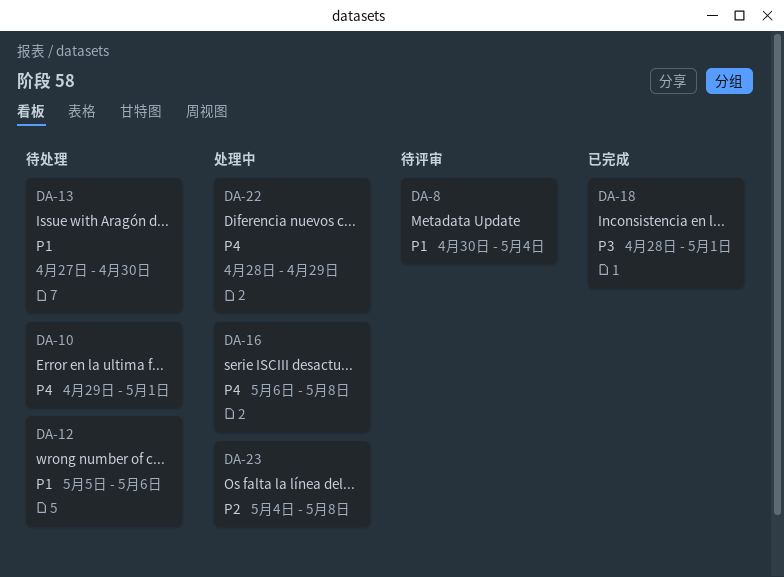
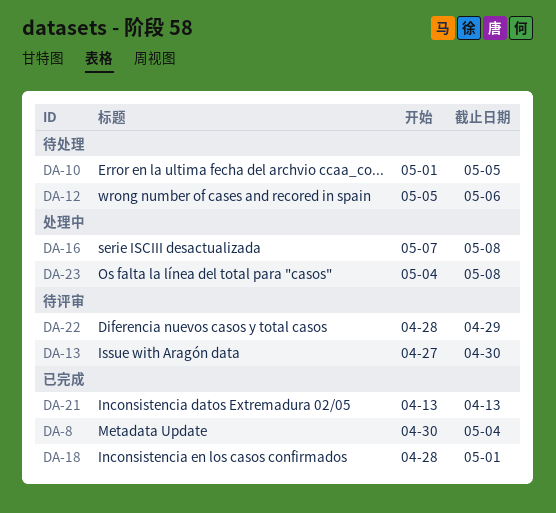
DA-8, status: 待评审 -> 已完成
DA-10, start: Apr 29 -> May 1
DA-10, due: May 1 -> May 5
DA-13, status: 待处理 -> 待评审
DA-16, start: May 6 -> May 7
DA-21: none -> present
DA-22, status: 处理中 -> 待评审

